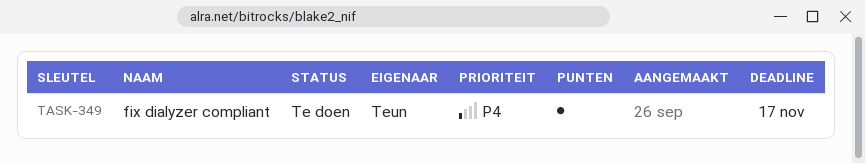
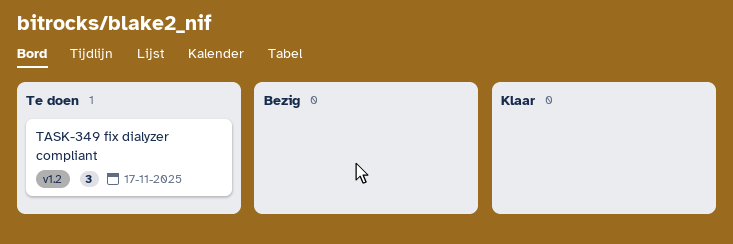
TASK-349, estimate: 1 -> 3

